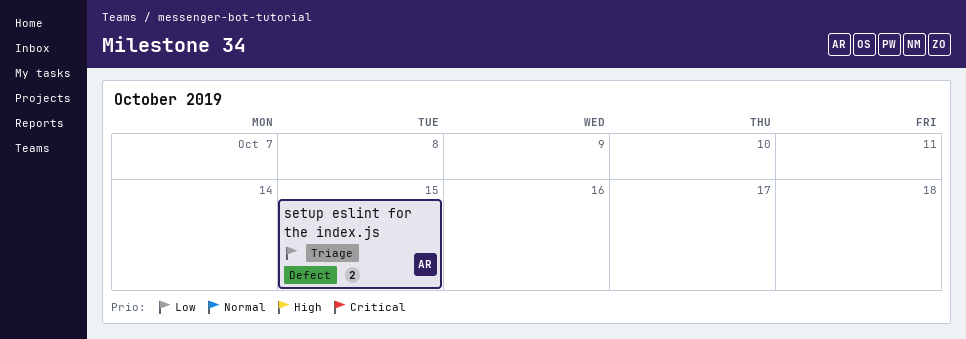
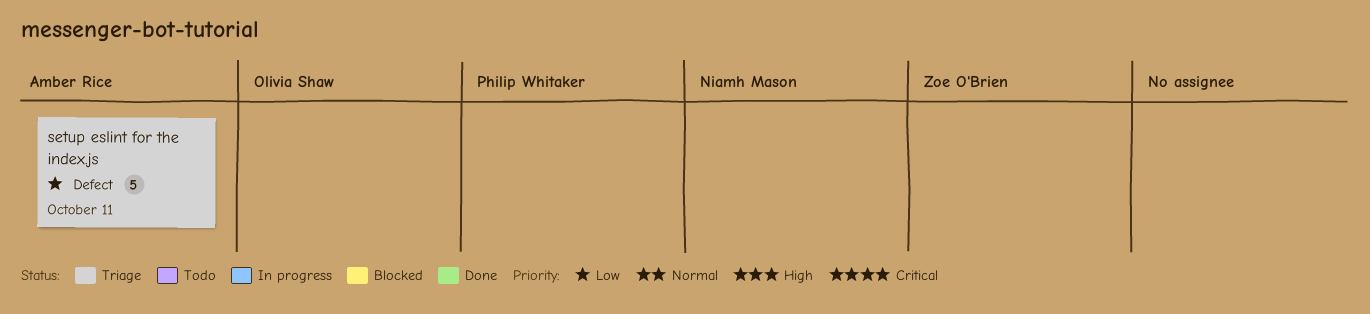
setup eslint for the index.js, estimate: 2 -> 5
setup eslint for the index.js, due: Oct 15 -> Oct 11

